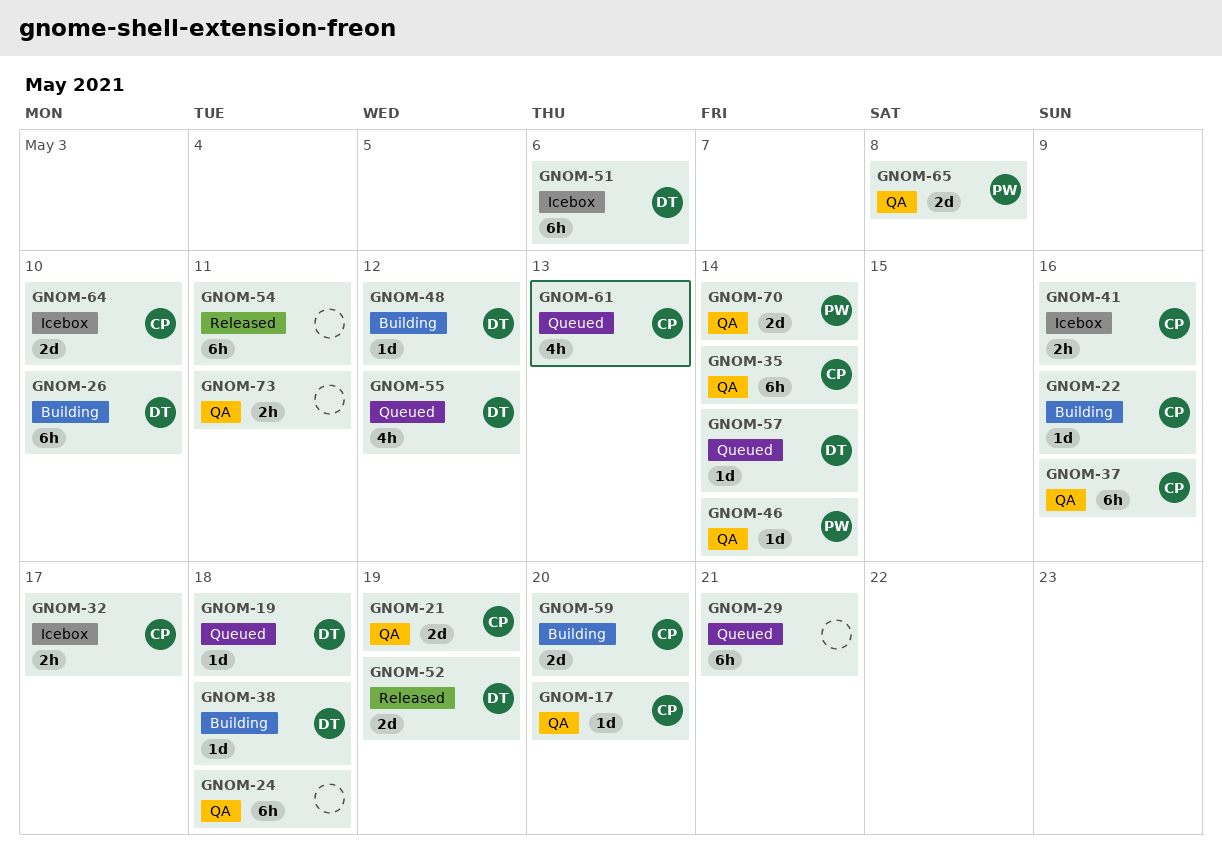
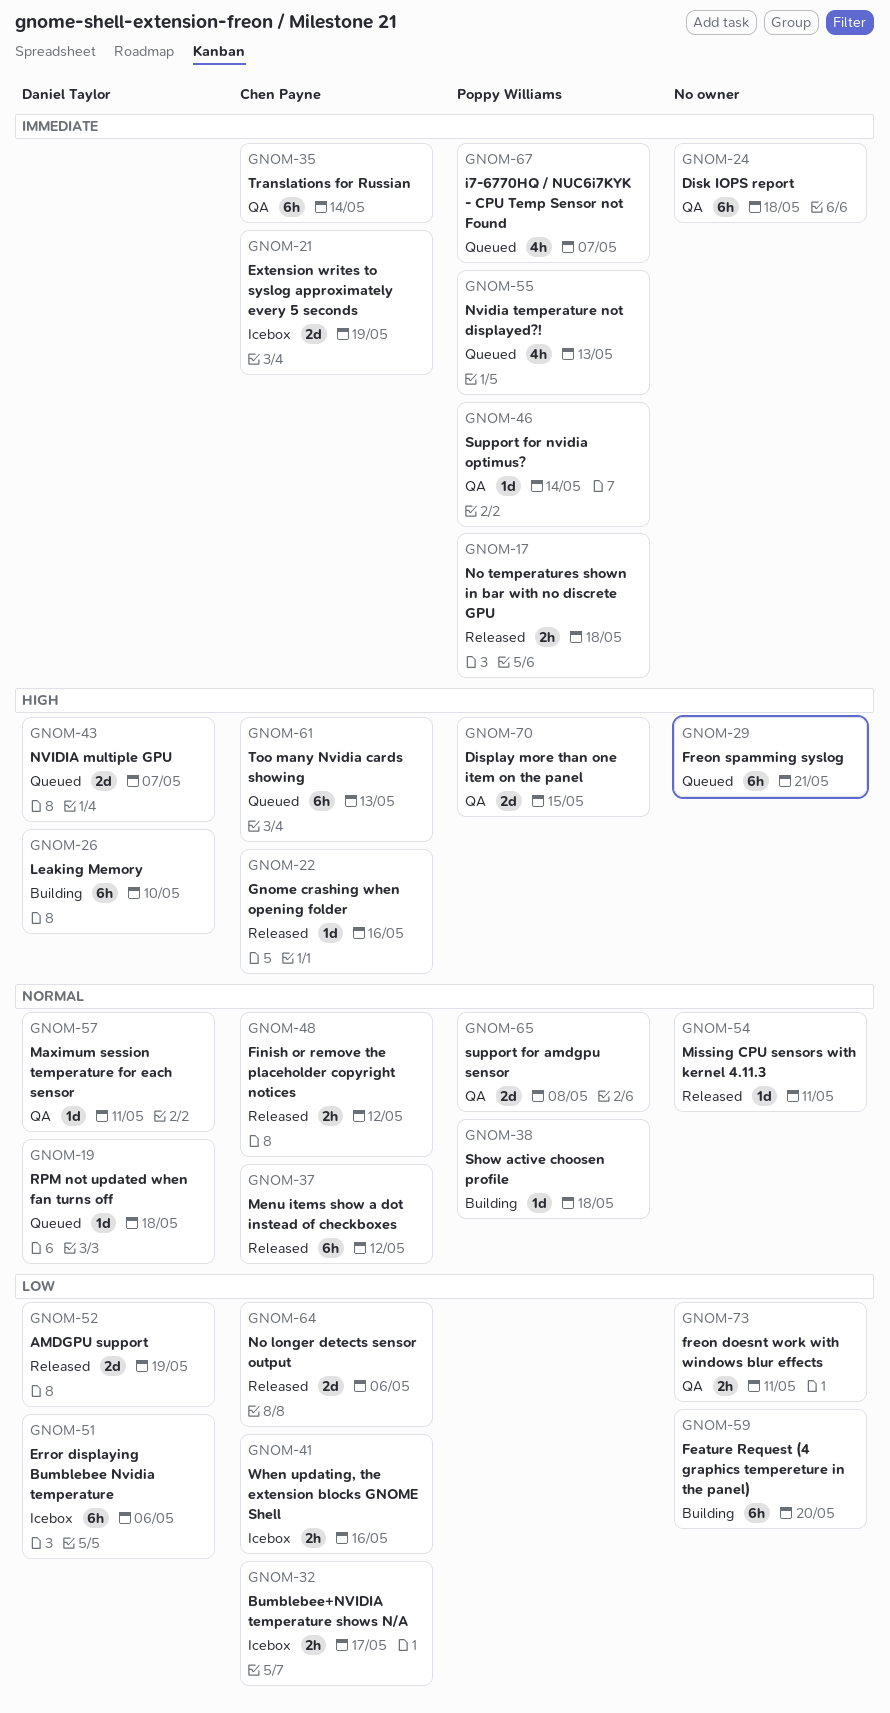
GNOM-17, status: QA -> Released
GNOM-17, owner: Chen Payne -> Poppy Williams
GNOM-17, estimate: 1d -> 2h
GNOM-17, due: May 20 -> May 18
GNOM-21, status: QA -> Icebox
GNOM-22, status: Building -> Released
GNOM-37, status: QA -> Released
GNOM-37, due: May 16 -> May 12
GNOM-38, owner: Daniel Taylor -> Poppy Williams
GNOM-43: none -> present
GNOM-48, status: Building -> Released
GNOM-48, owner: Daniel Taylor -> Chen Payne
GNOM-48, estimate: 1d -> 2h
GNOM-54, estimate: 6h -> 1d
GNOM-55, owner: Daniel Taylor -> Poppy Williams
GNOM-55, due: May 12 -> May 13
GNOM-57, status: Queued -> QA
GNOM-57, due: May 14 -> May 11
GNOM-59, owner: Chen Payne -> none
GNOM-59, estimate: 2d -> 6h
GNOM-61, estimate: 4h -> 6h
GNOM-64, status: Icebox -> Released
GNOM-64, due: May 10 -> May 6
GNOM-67: none -> present
GNOM-70, due: May 14 -> May 15

